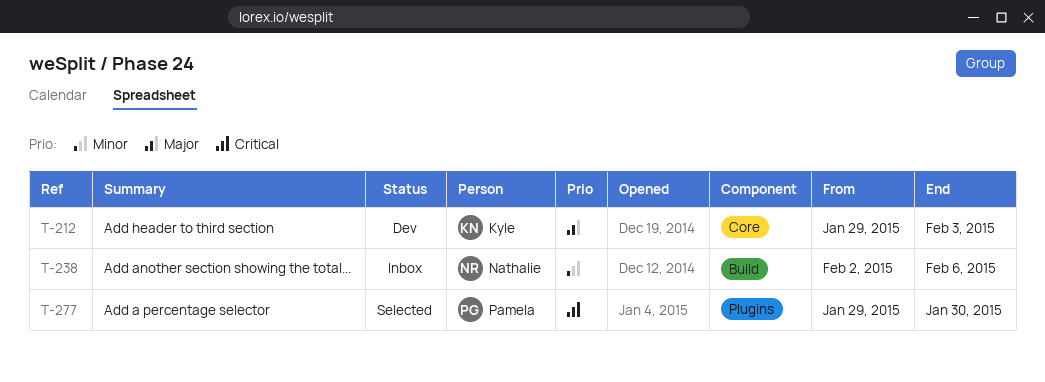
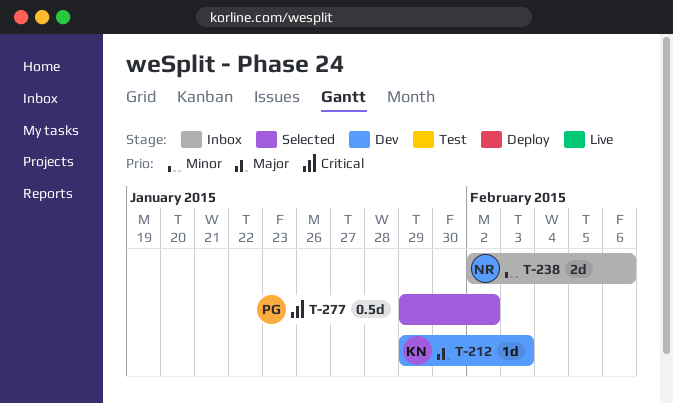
T-277, due: Jan 30 -> Feb 2

